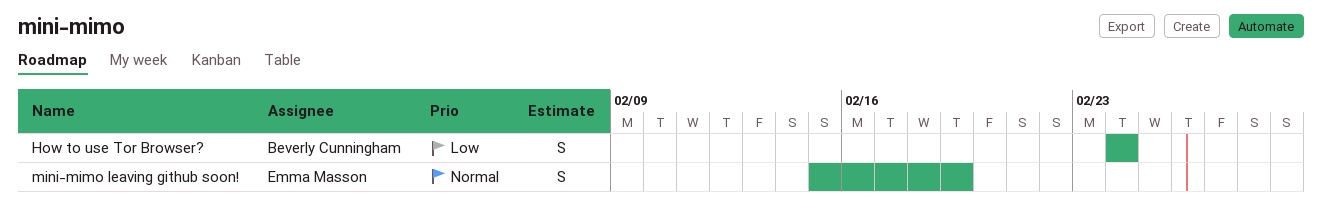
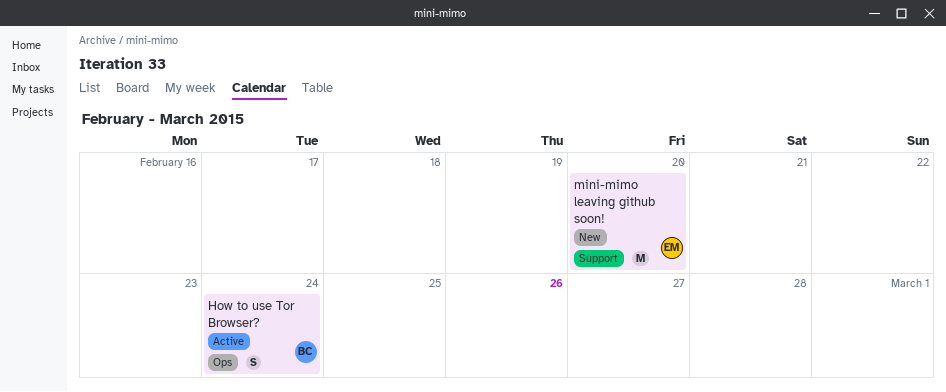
mini-mimo leaving github soon!, estimate: S -> M
mini-mimo leaving github soon!, due: Feb 19 -> Feb 20

